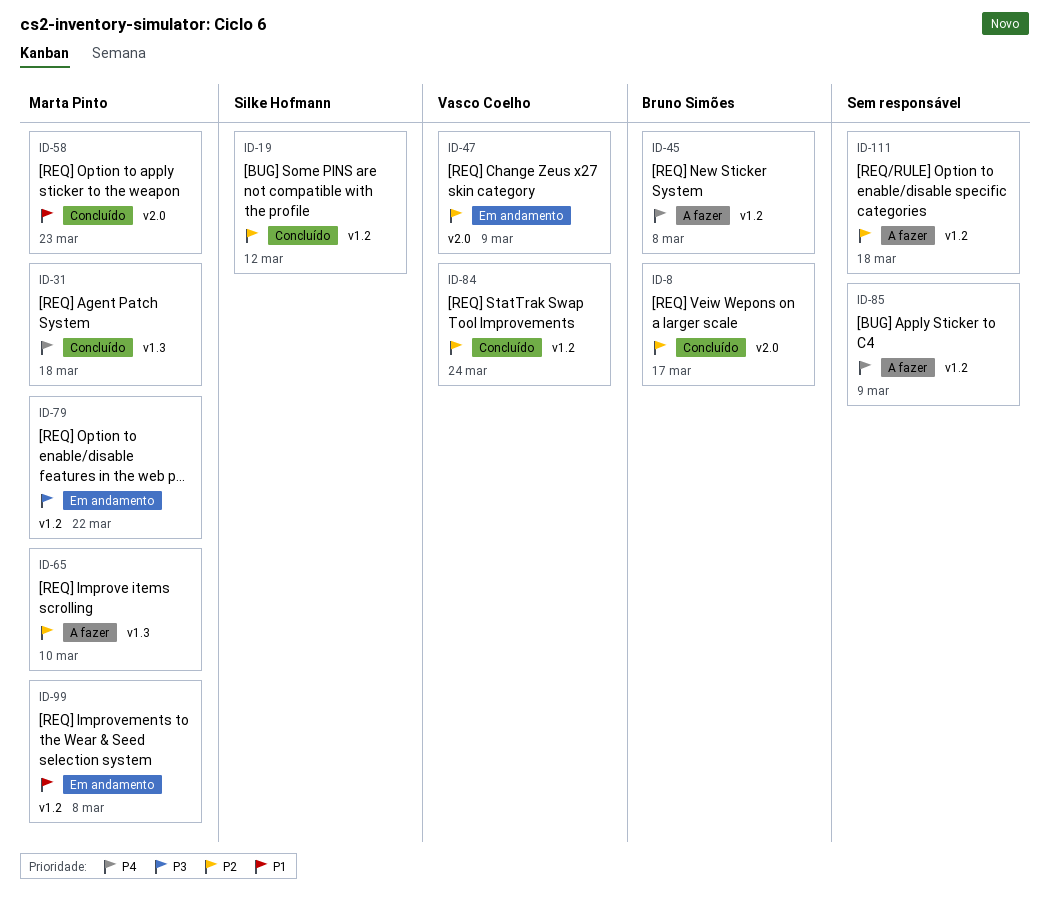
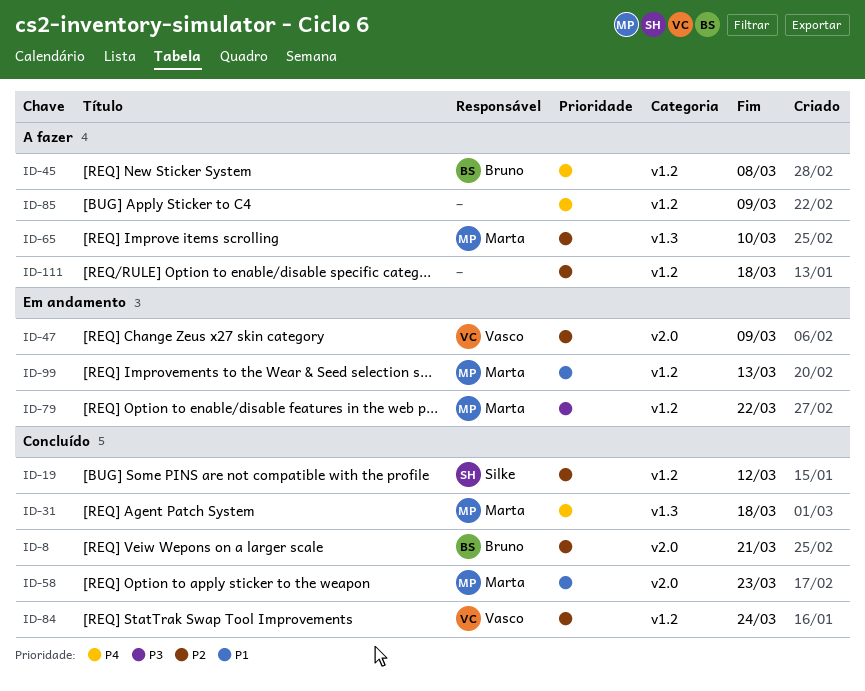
ID-8, due: Mar 17 -> Mar 21
ID-99, due: Mar 8 -> Mar 13

